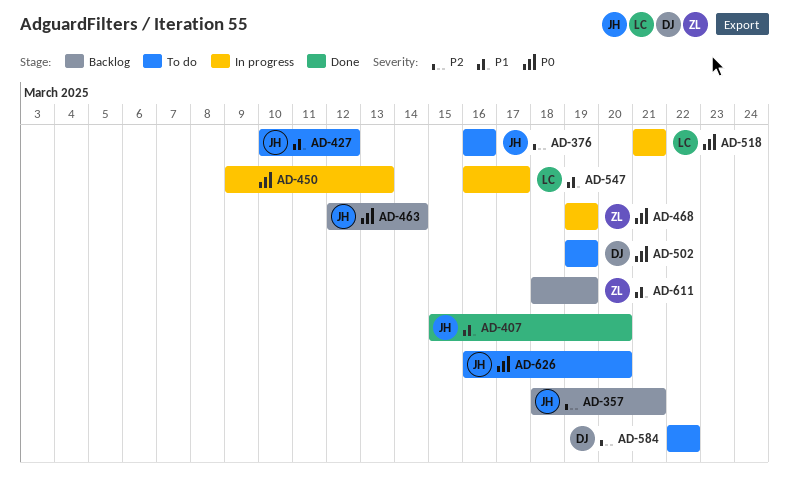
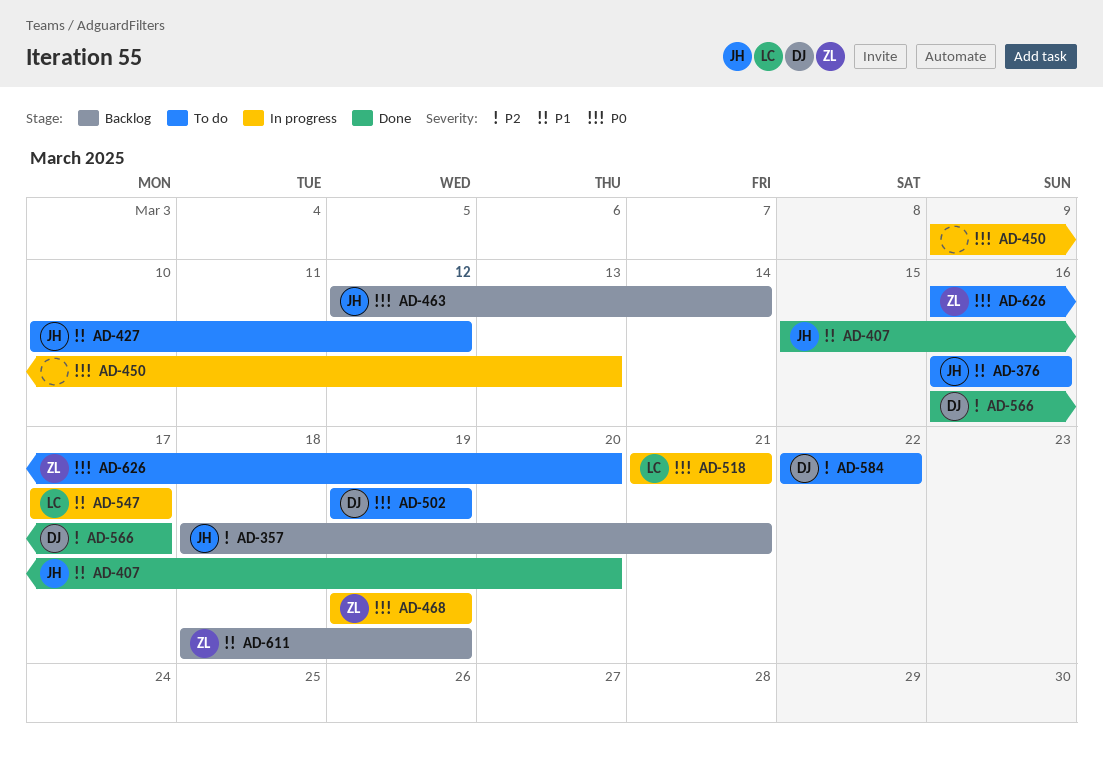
AD-376, priority: P2 -> P1
AD-547, start: Mar 16 -> Mar 17
AD-566: none -> present
AD-626, owner: JH -> ZL

